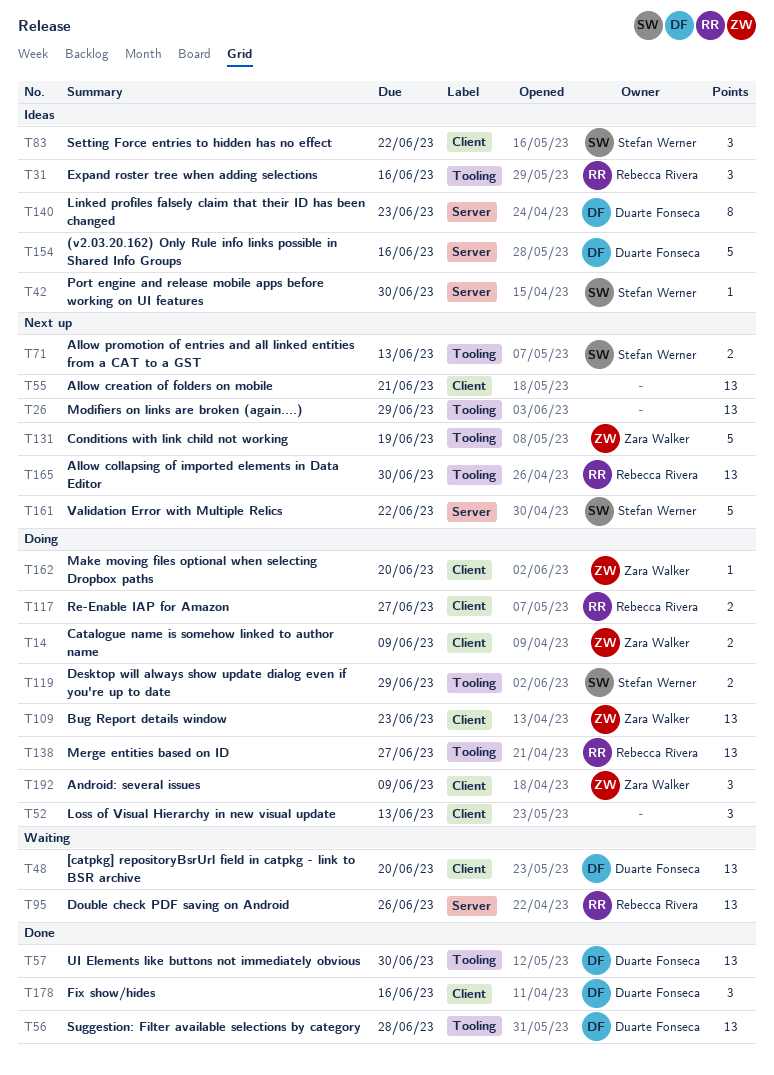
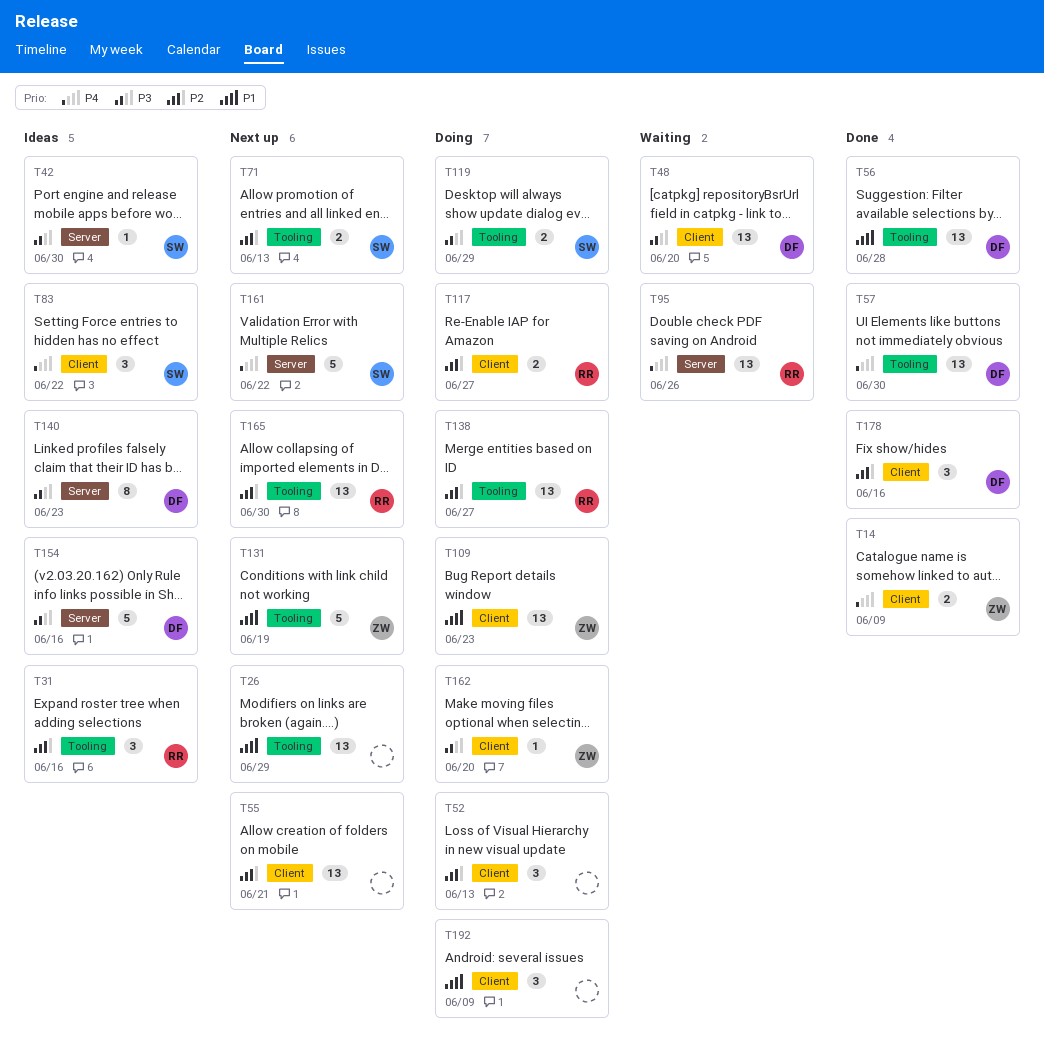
T14, status: Doing -> Done
T192, owner: Zara Walker -> none

